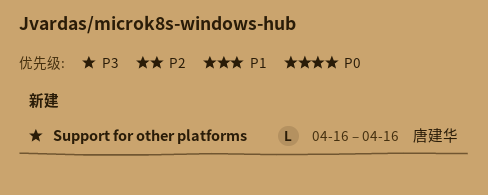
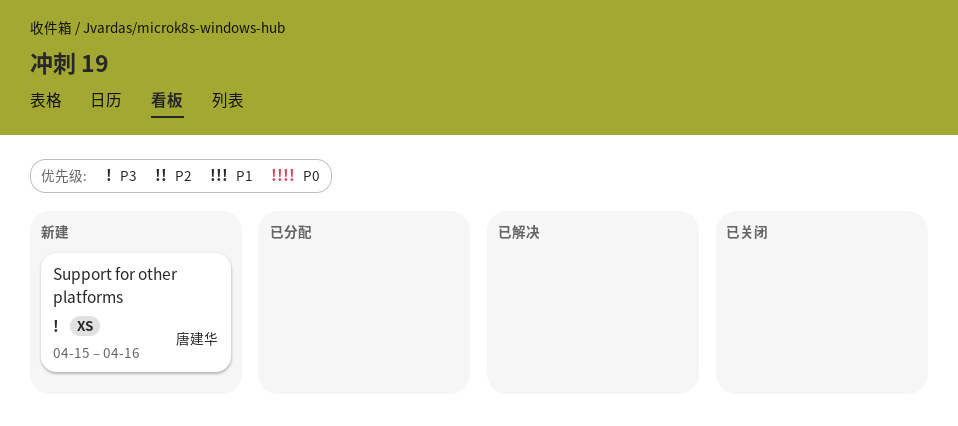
Support for other platforms, estimate: L -> XS
Support for other platforms, start: Apr 16 -> Apr 15

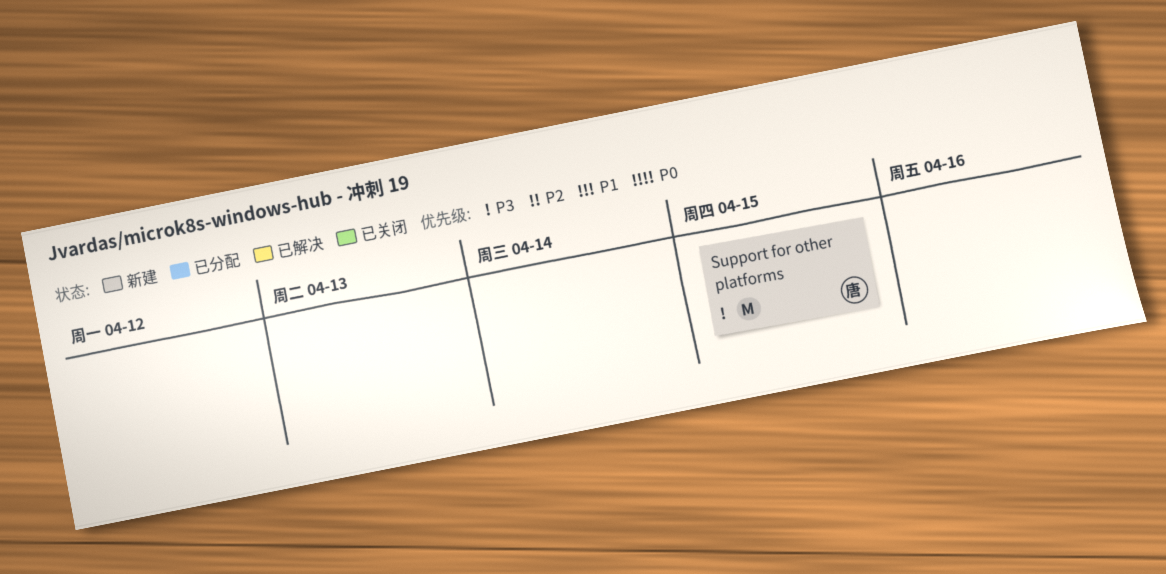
Support for other platforms, estimate: XS -> M
Support for other platforms, due: Apr 16 -> Apr 15

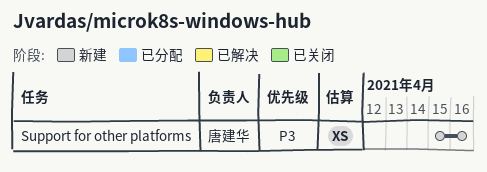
Support for other platforms, estimate: M -> XS
Support for other platforms, due: Apr 15 -> Apr 16

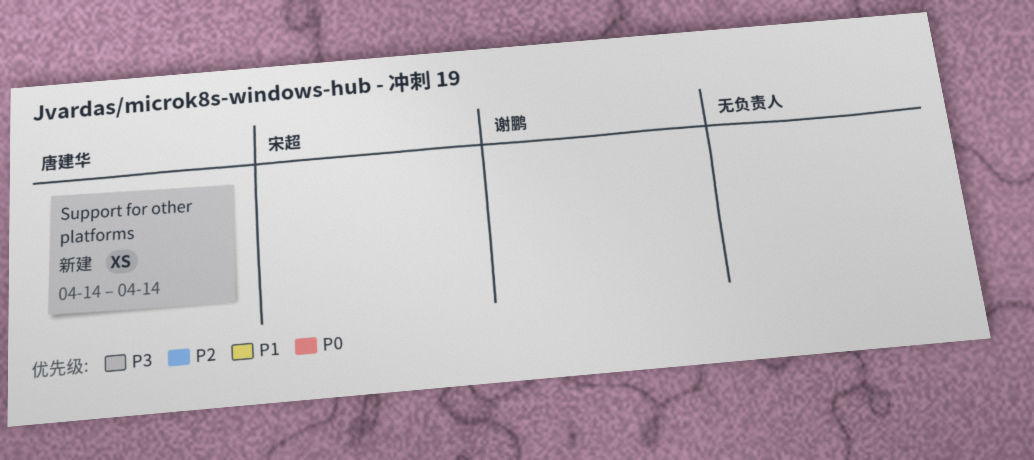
Support for other platforms, start: Apr 15 -> Apr 14
Support for other platforms, due: Apr 16 -> Apr 14

